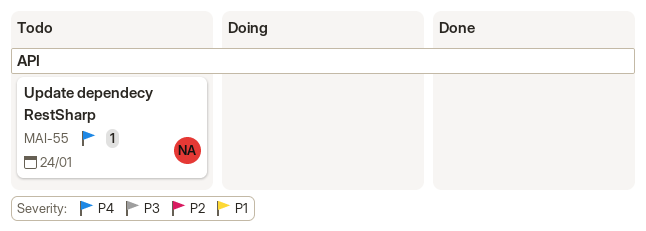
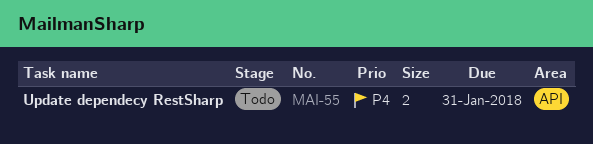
MAI-55, estimate: 1 -> 2
MAI-55, due: Jan 24 -> Jan 31

